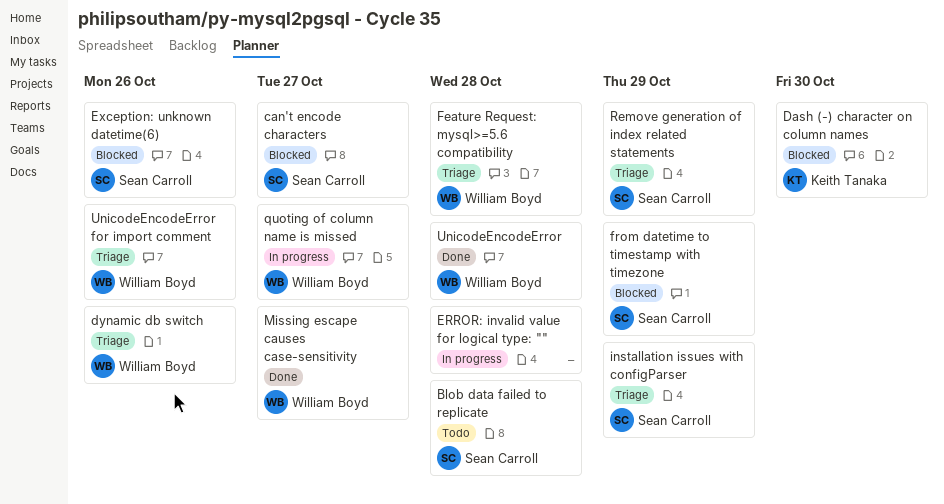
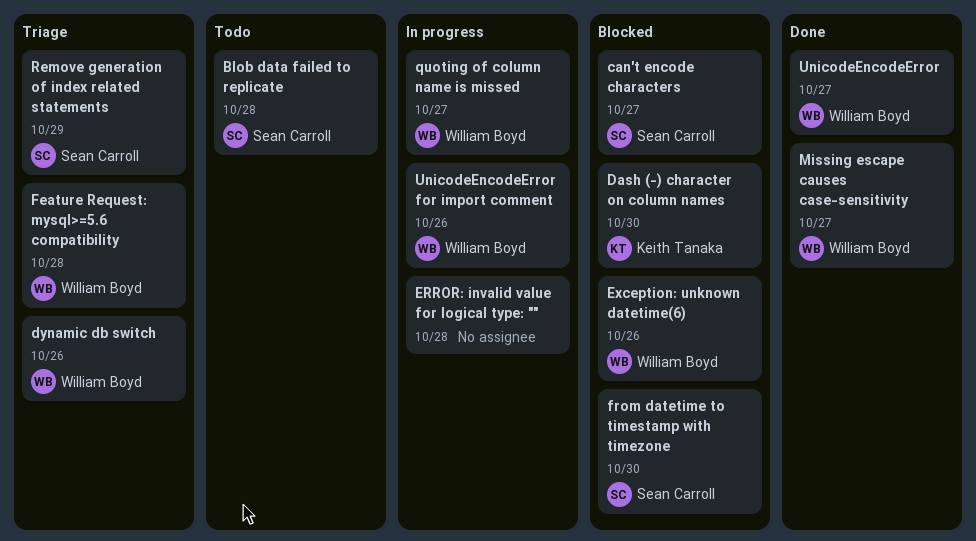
Exception: unknown datetime(6), owner: Sean Carroll -> William Boyd
from datetime to timestamp with timezone, due: Oct 29 -> Oct 30
installation issues with configParser: present -> none
UnicodeEncodeError, due: Oct 28 -> Oct 27
UnicodeEncodeError for import comment, status: Triage -> In progress

